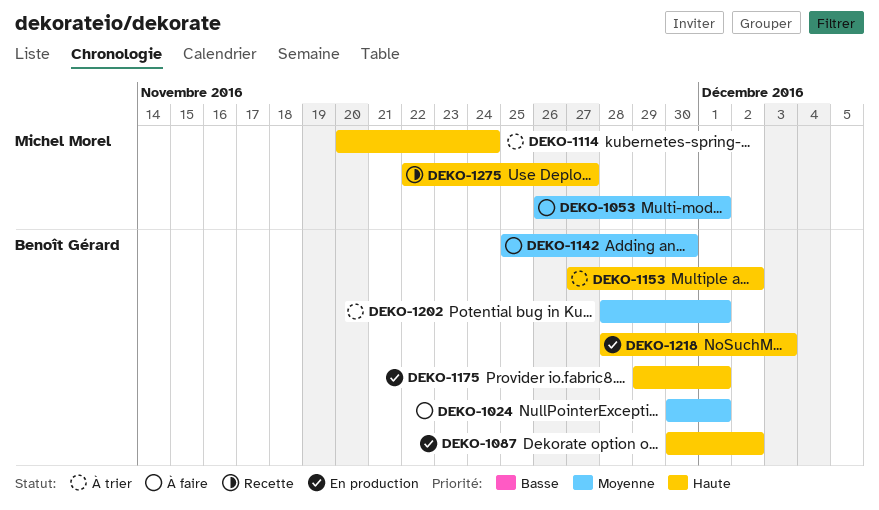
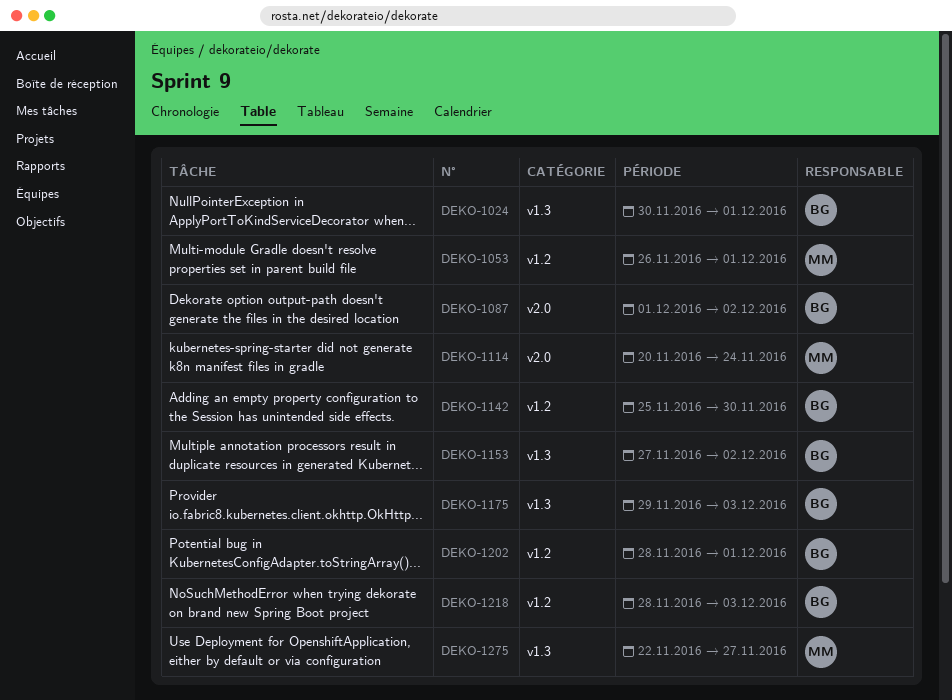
DEKO-1087, start: Nov 30 -> Dec 1
DEKO-1175, due: Dec 1 -> Dec 3

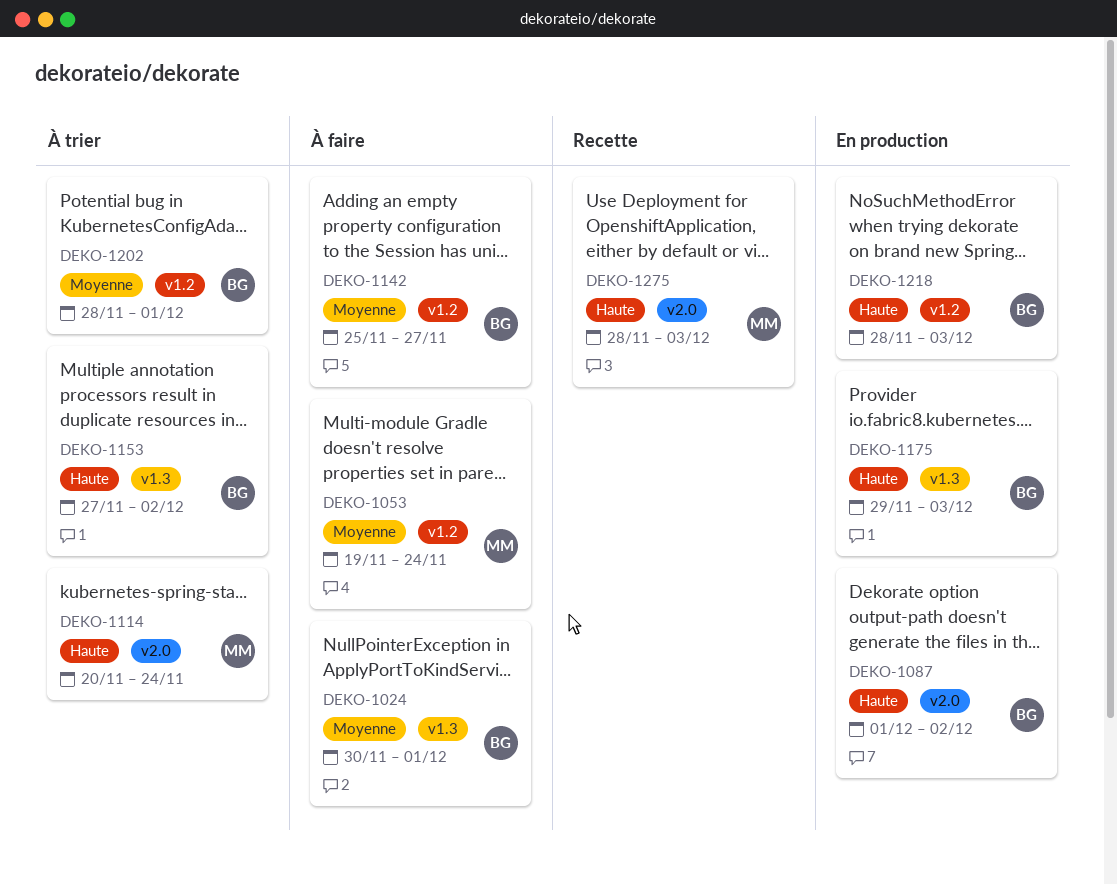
DEKO-1053, start: Nov 26 -> Nov 19
DEKO-1053, due: Dec 1 -> Nov 24
DEKO-1142, due: Nov 30 -> Nov 27
DEKO-1275, label: v1.3 -> v2.0
DEKO-1275, start: Nov 22 -> Nov 28
DEKO-1275, due: Nov 27 -> Dec 3

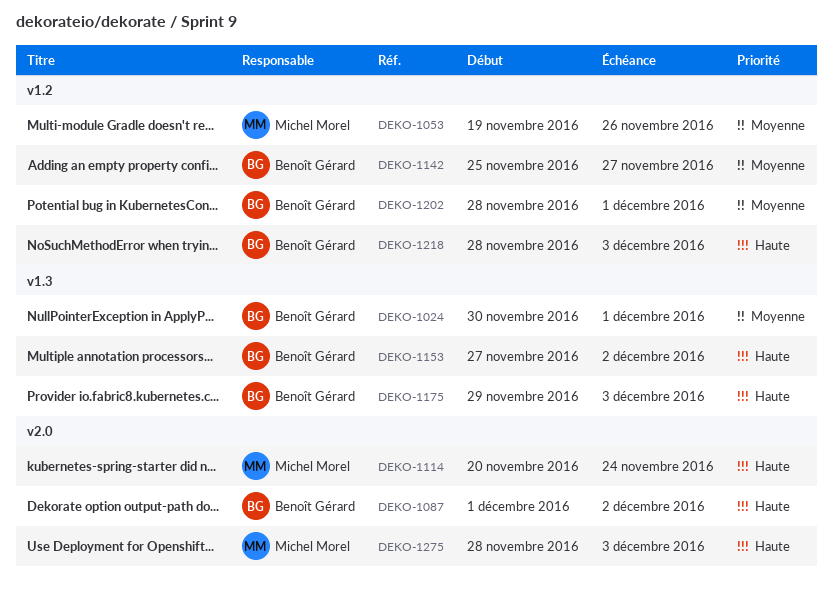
DEKO-1053, due: Nov 24 -> Nov 26

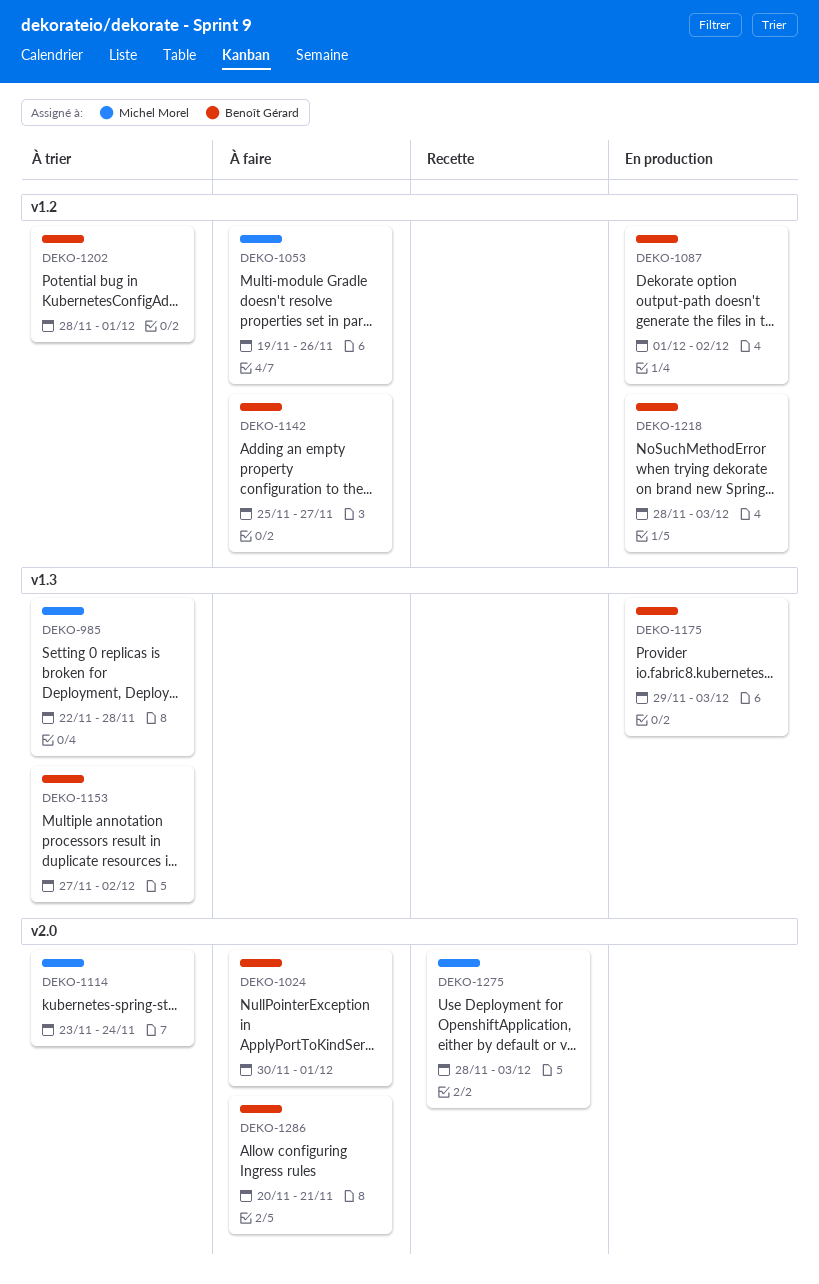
DEKO-985: none -> present
DEKO-1024, label: v1.3 -> v2.0
DEKO-1087, label: v2.0 -> v1.2
DEKO-1114, start: Nov 20 -> Nov 23
DEKO-1286: none -> present

